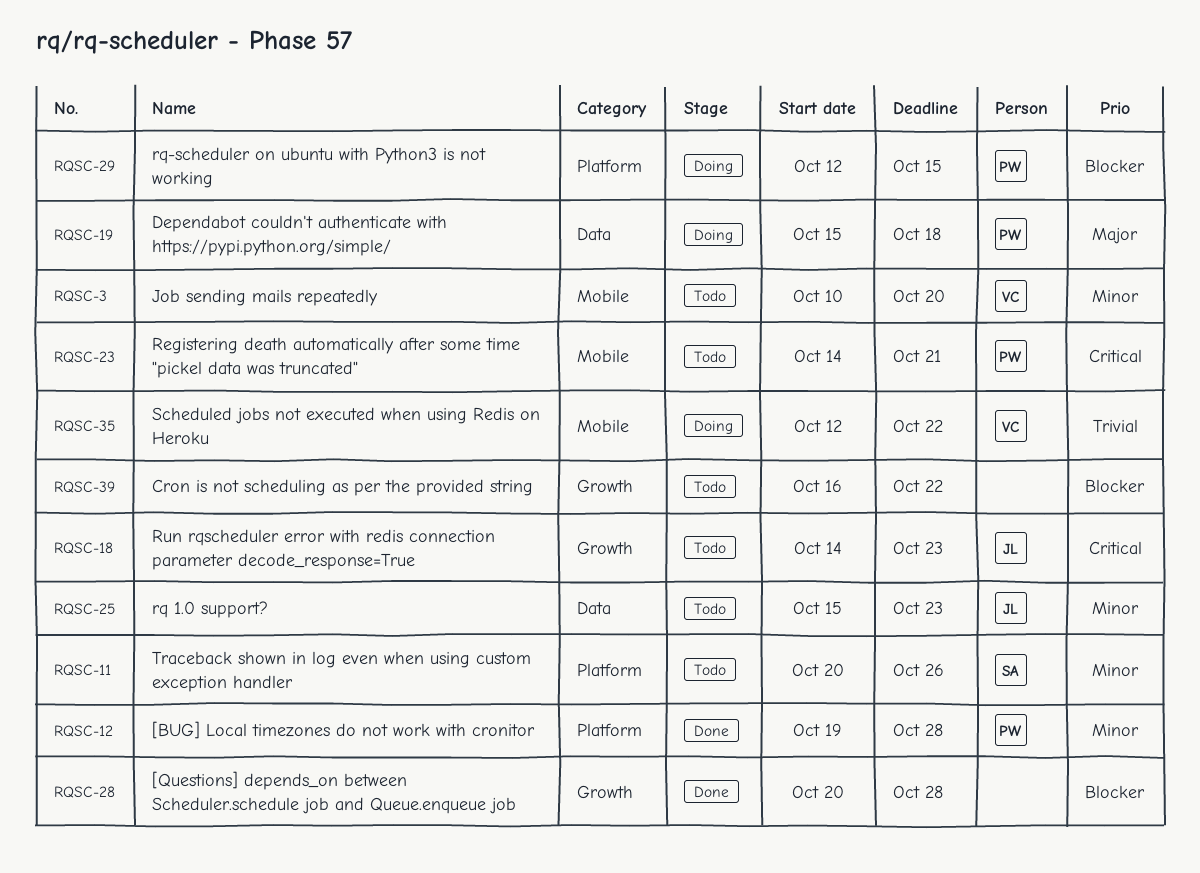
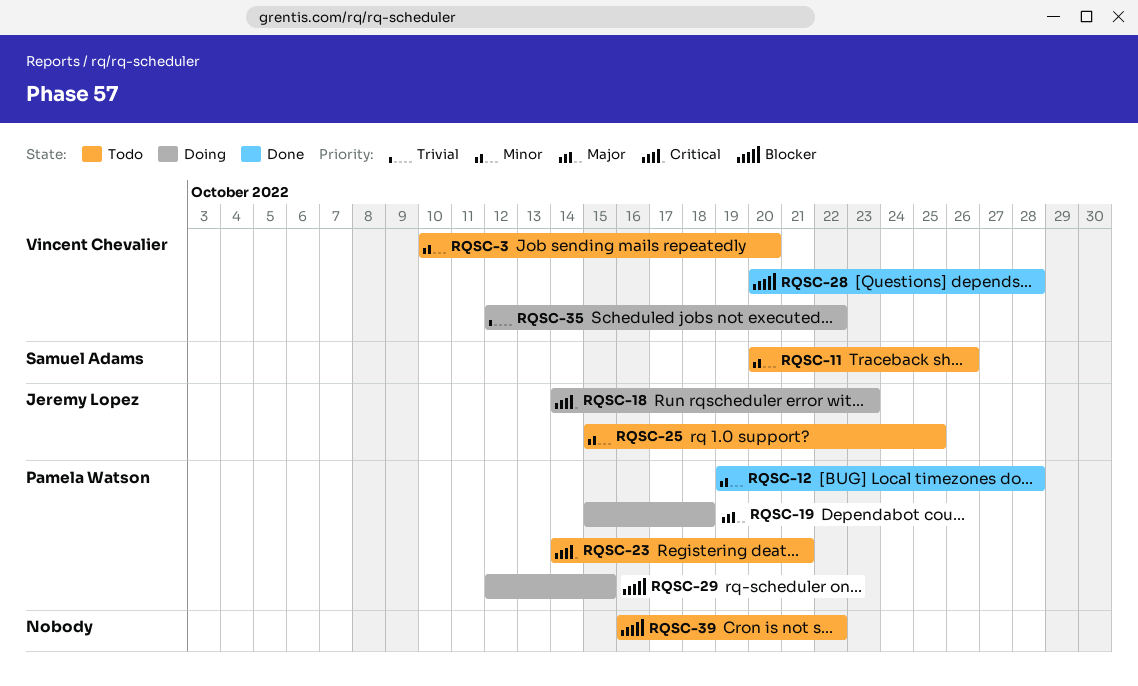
RQSC-18, status: Todo -> Doing
RQSC-25, due: Oct 23 -> Oct 25
RQSC-28, owner: none -> Vincent Chevalier

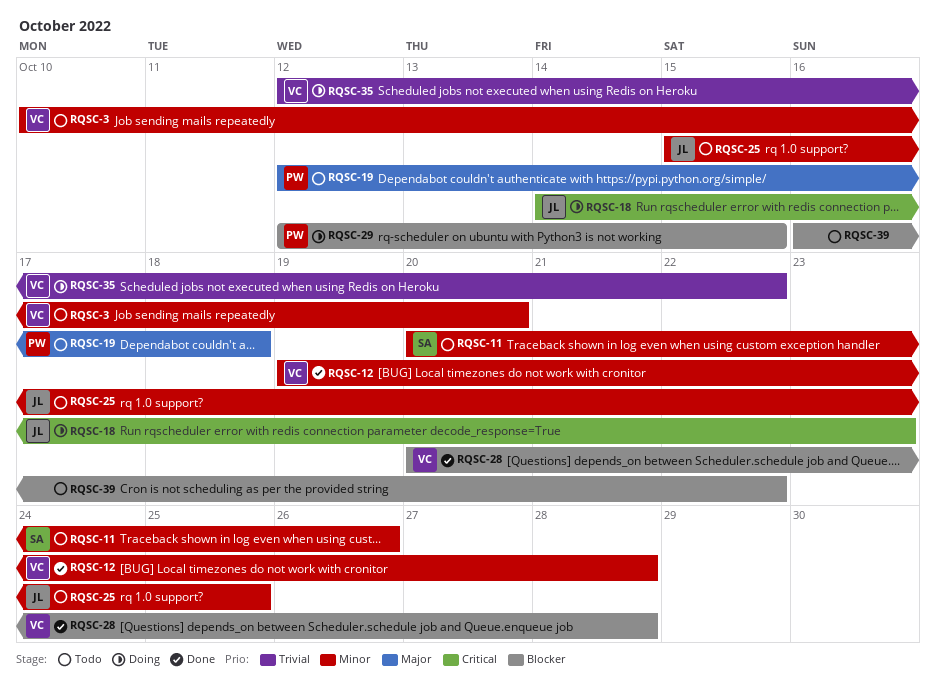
RQSC-12, owner: Pamela Watson -> Vincent Chevalier
RQSC-19, status: Doing -> Todo
RQSC-19, start: Oct 15 -> Oct 12
RQSC-23: present -> none

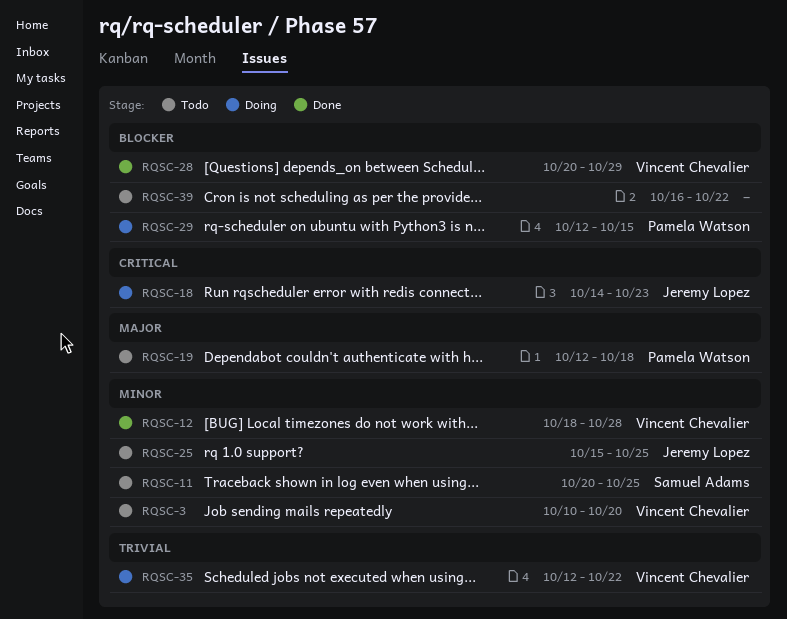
RQSC-11, due: Oct 26 -> Oct 25
RQSC-12, start: Oct 19 -> Oct 18
RQSC-28, due: Oct 28 -> Oct 29

